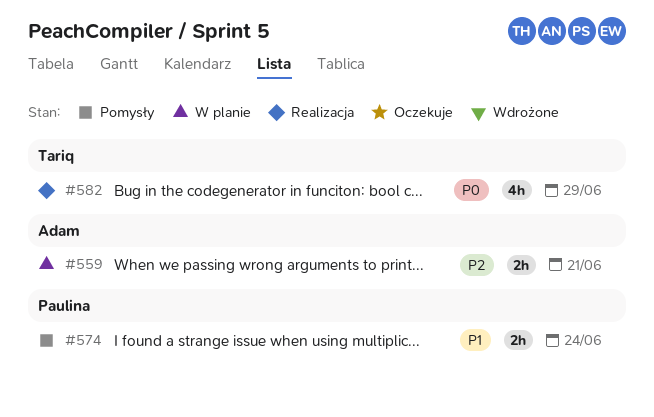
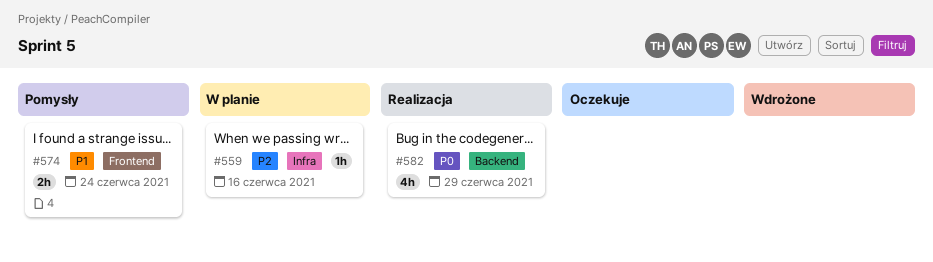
#559, estimate: 2h -> 1h
#559, due: Jun 21 -> Jun 16

